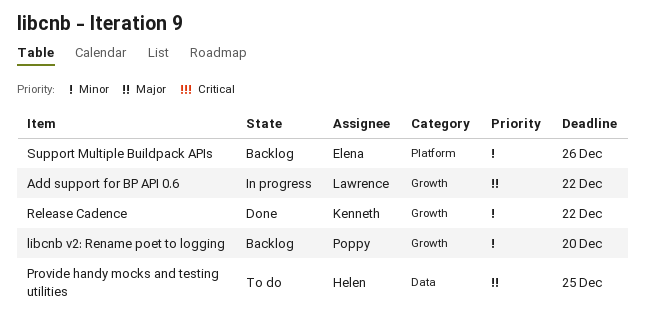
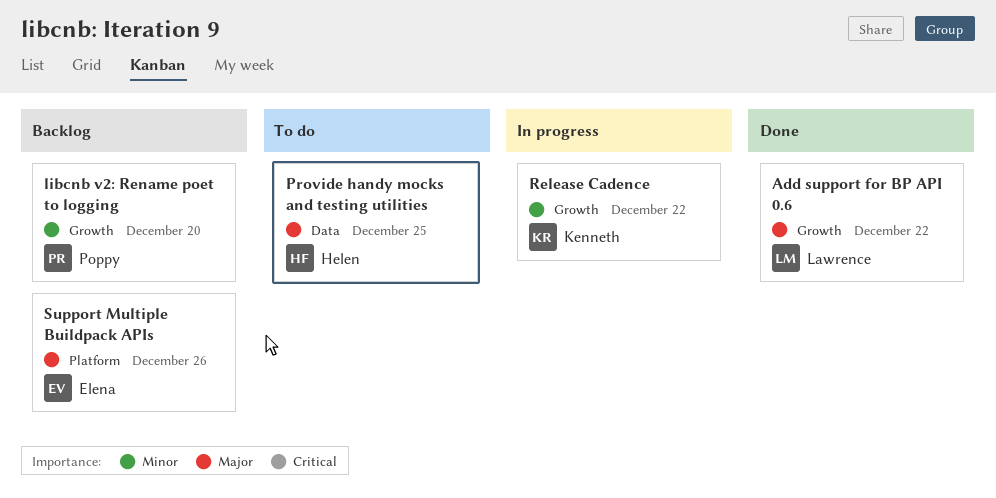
Add support for BP API 0.6, status: In progress -> Done
Release Cadence, status: Done -> In progress
Support Multiple Buildpack APIs, priority: Minor -> Major

